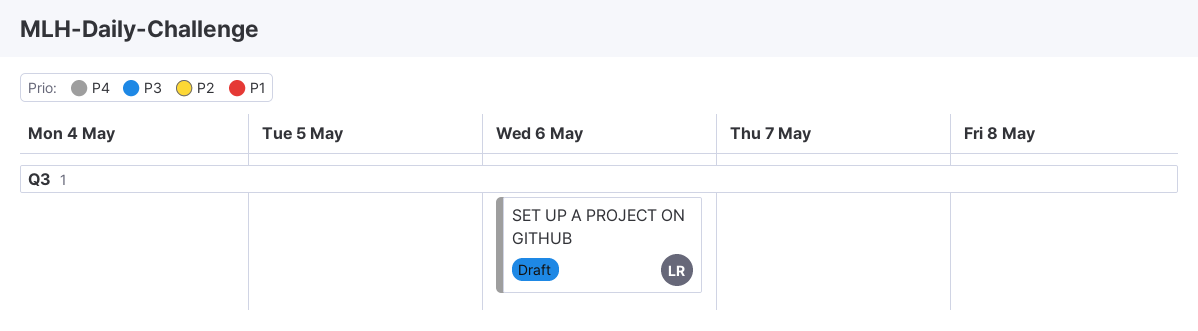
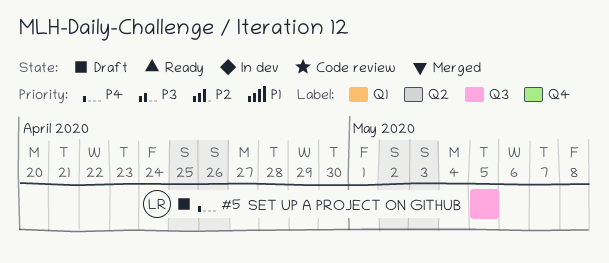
SET UP A PROJECT ON GITHUB, due: May 6 -> May 5

